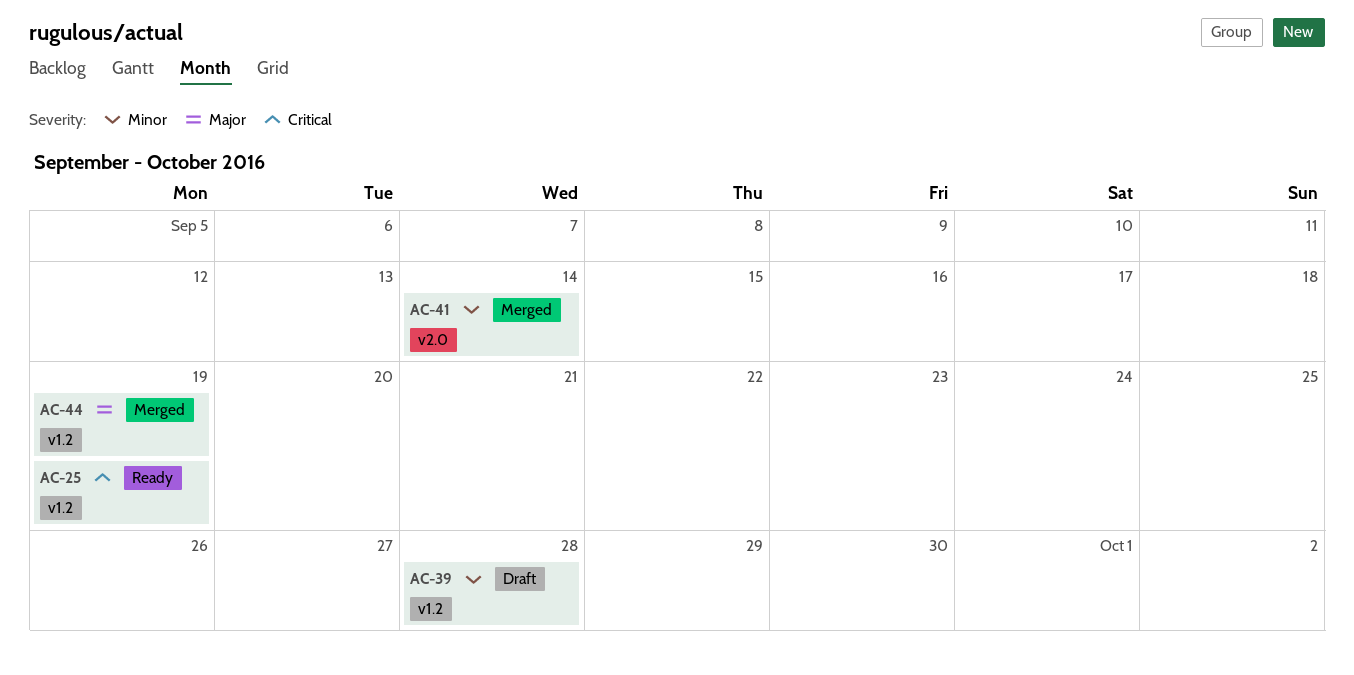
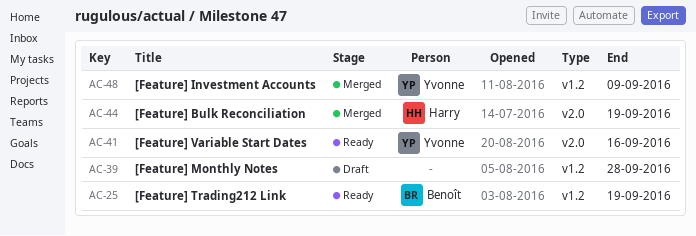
AC-41, status: Merged -> Ready
AC-41, due: Sep 14 -> Sep 16
AC-44, label: v1.2 -> v2.0
AC-48: none -> present

